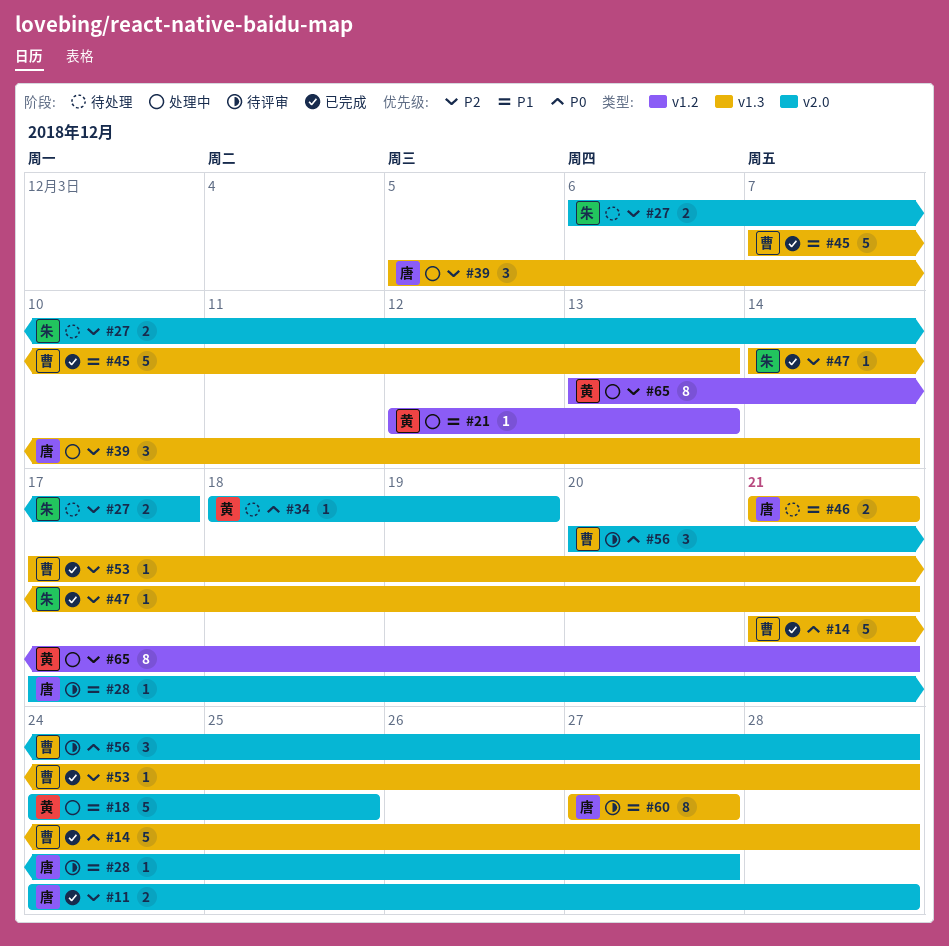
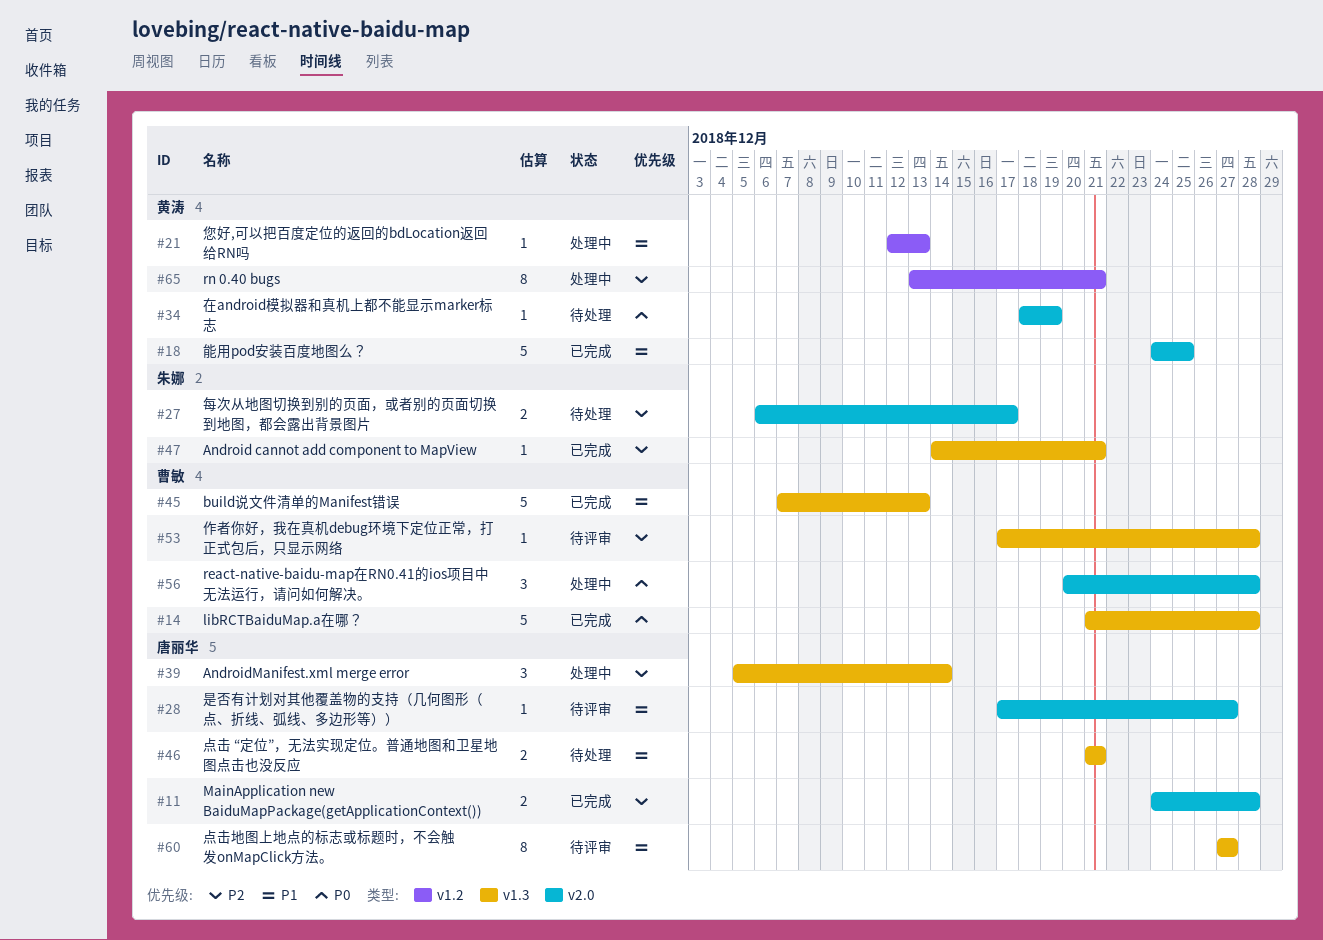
#18, status: 处理中 -> 已完成
#53, status: 已完成 -> 待评审
#56, status: 待评审 -> 处理中

